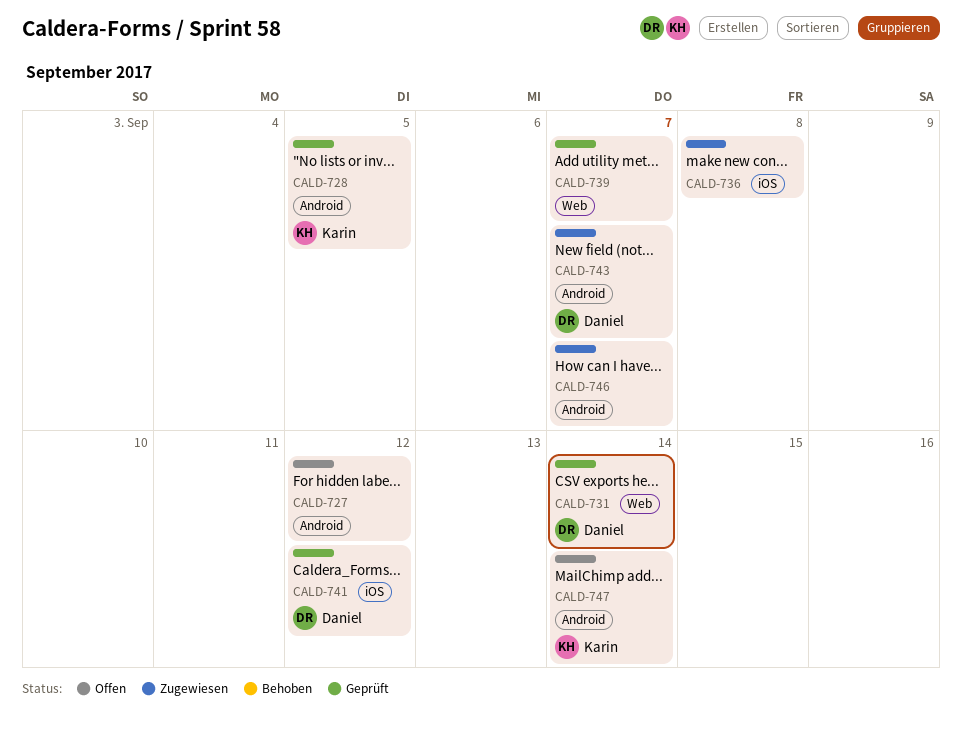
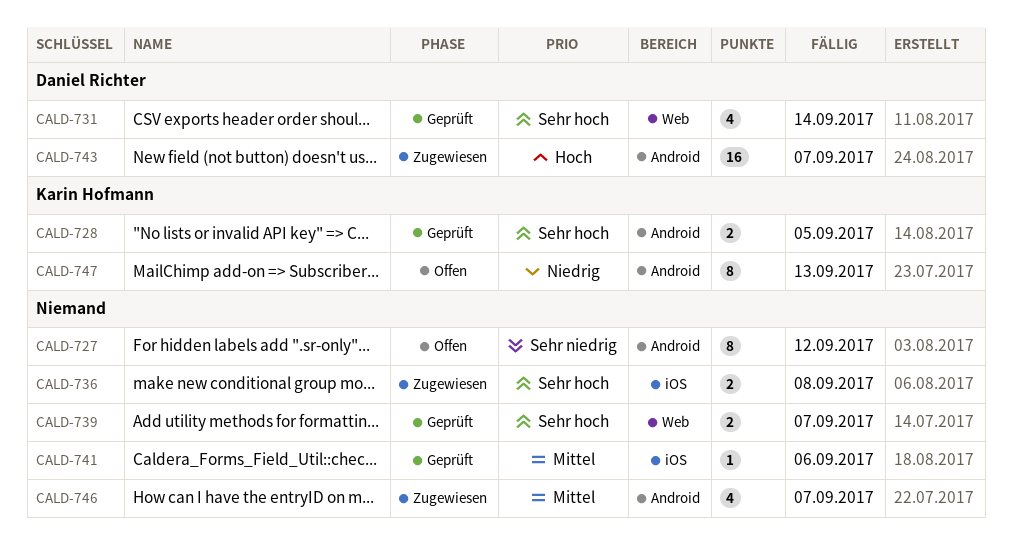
CALD-741, owner: Daniel Richter -> none
CALD-741, due: Sep 12 -> Sep 6
CALD-747, due: Sep 14 -> Sep 13

